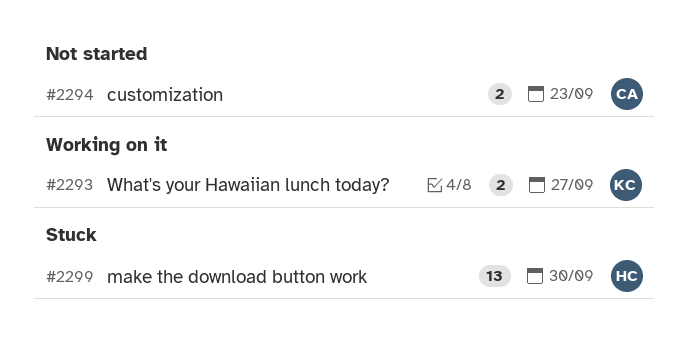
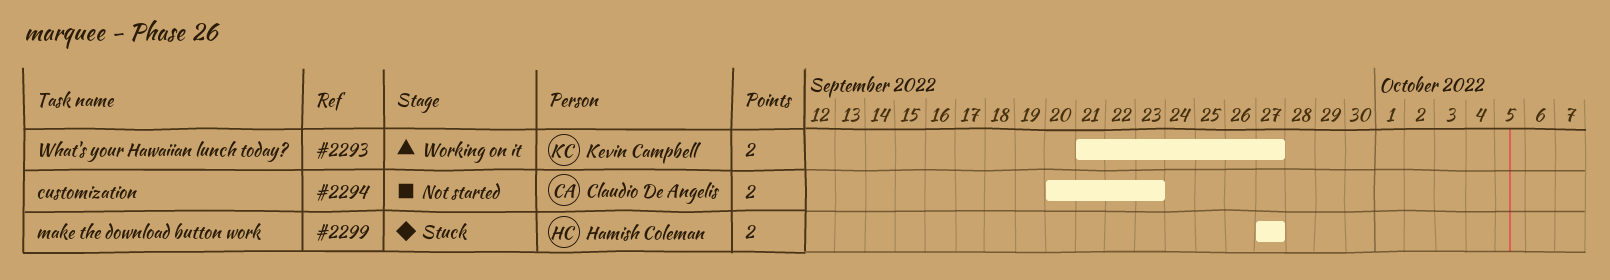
#2299, estimate: 13 -> 2
#2299, due: Sep 30 -> Sep 27

